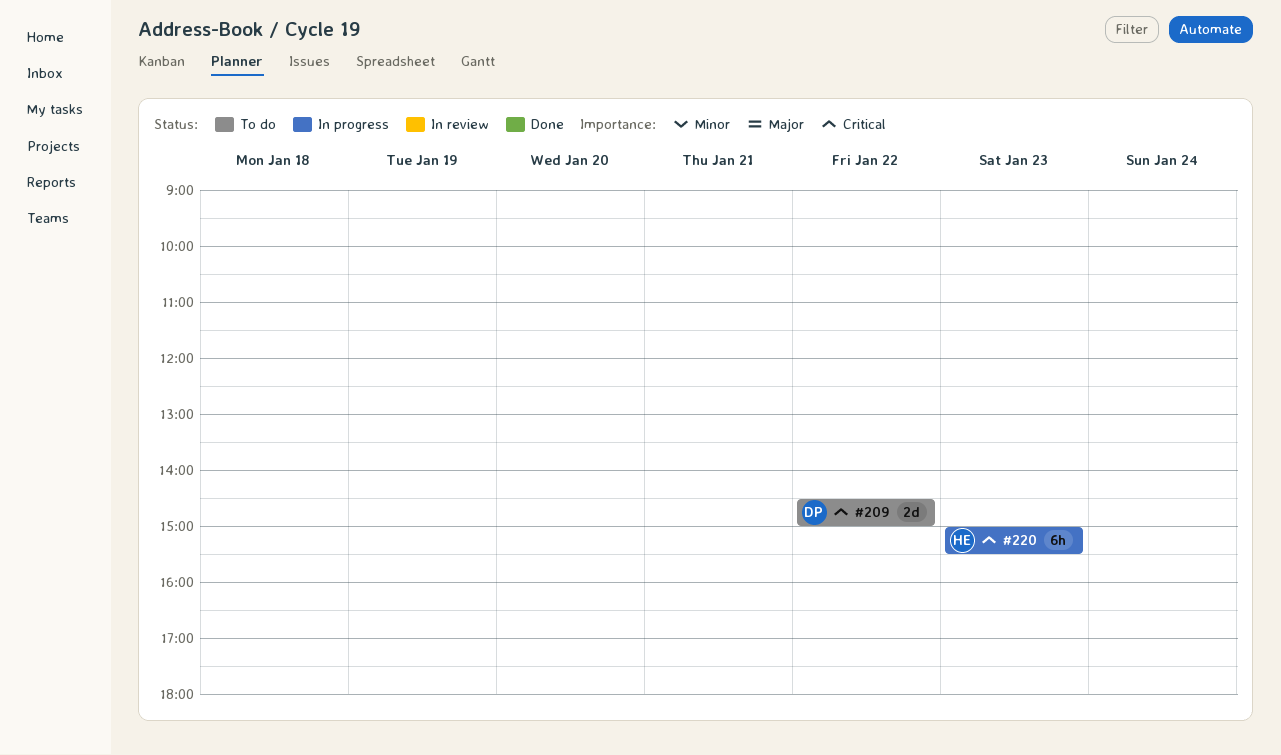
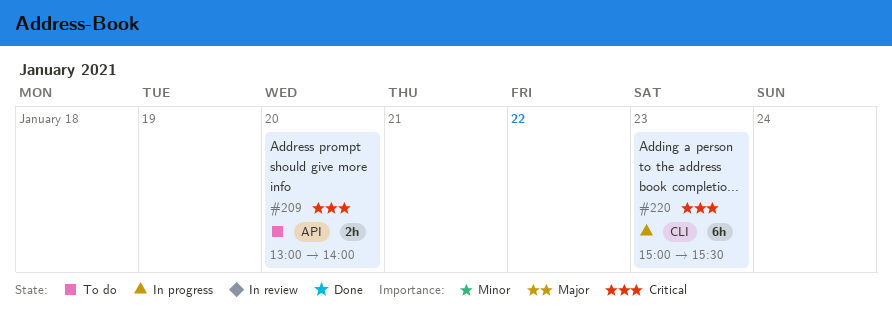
#209, estimate: 2d -> 2h
#209, day: Jan 22 -> Jan 20
#209, begins: 14:30 -> 13:00
#209, ends: 15:00 -> 14:00

